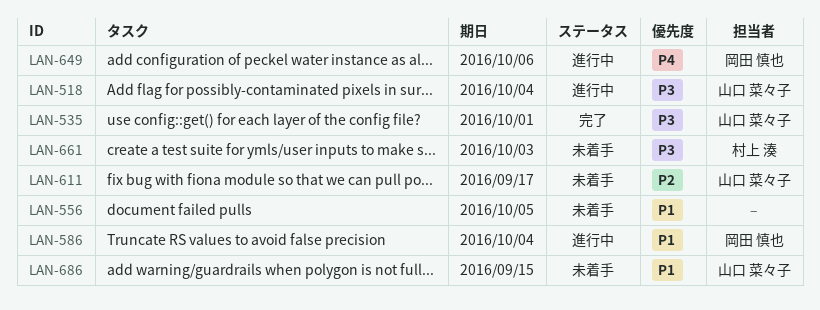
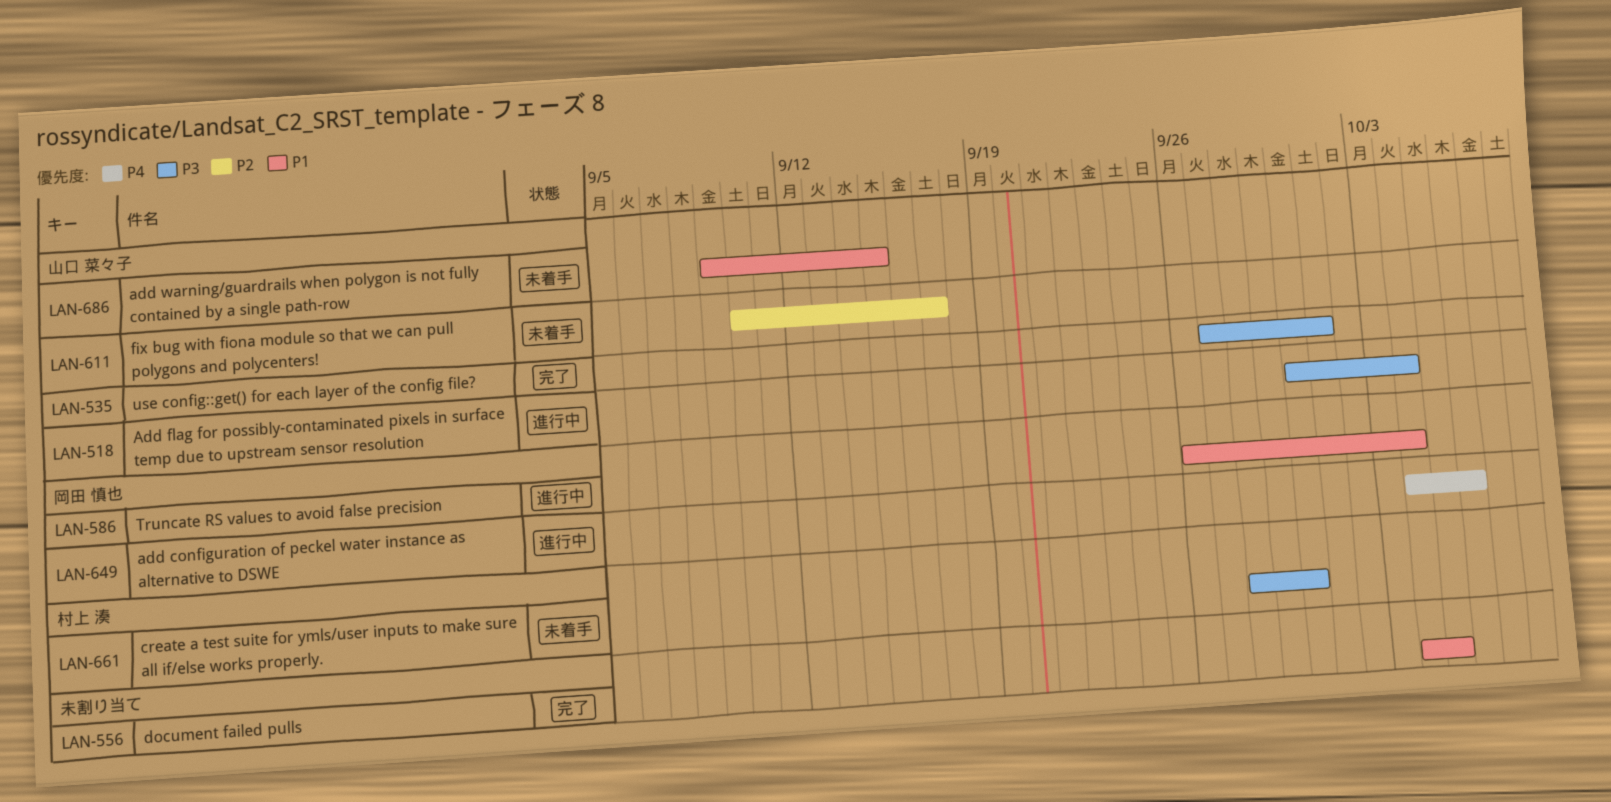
LAN-556, status: 未着手 -> 完了
LAN-661, due: Oct 3 -> Sep 30

